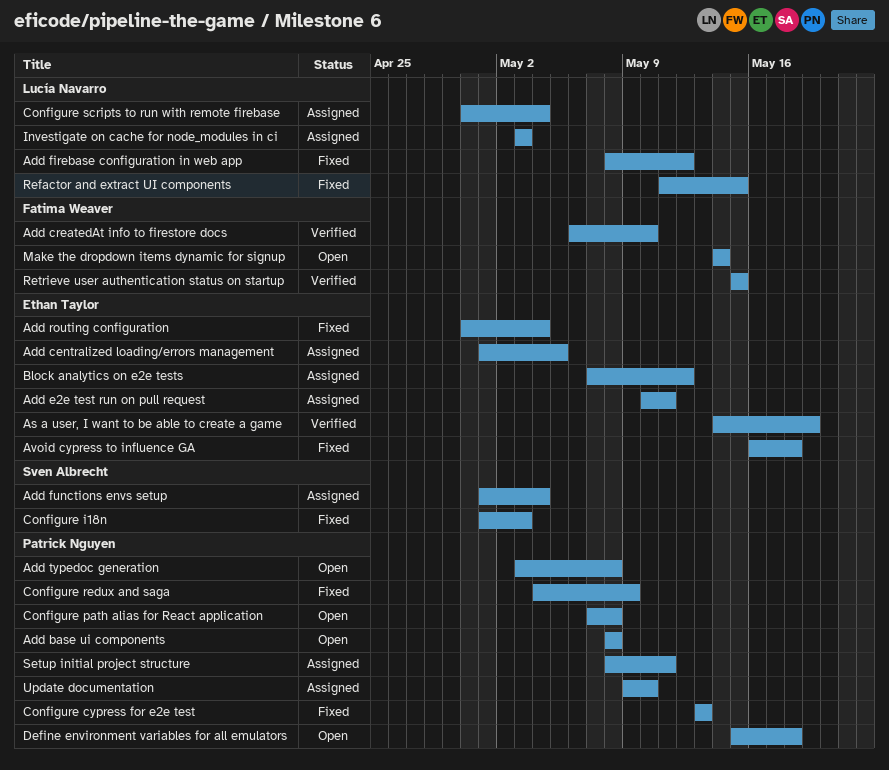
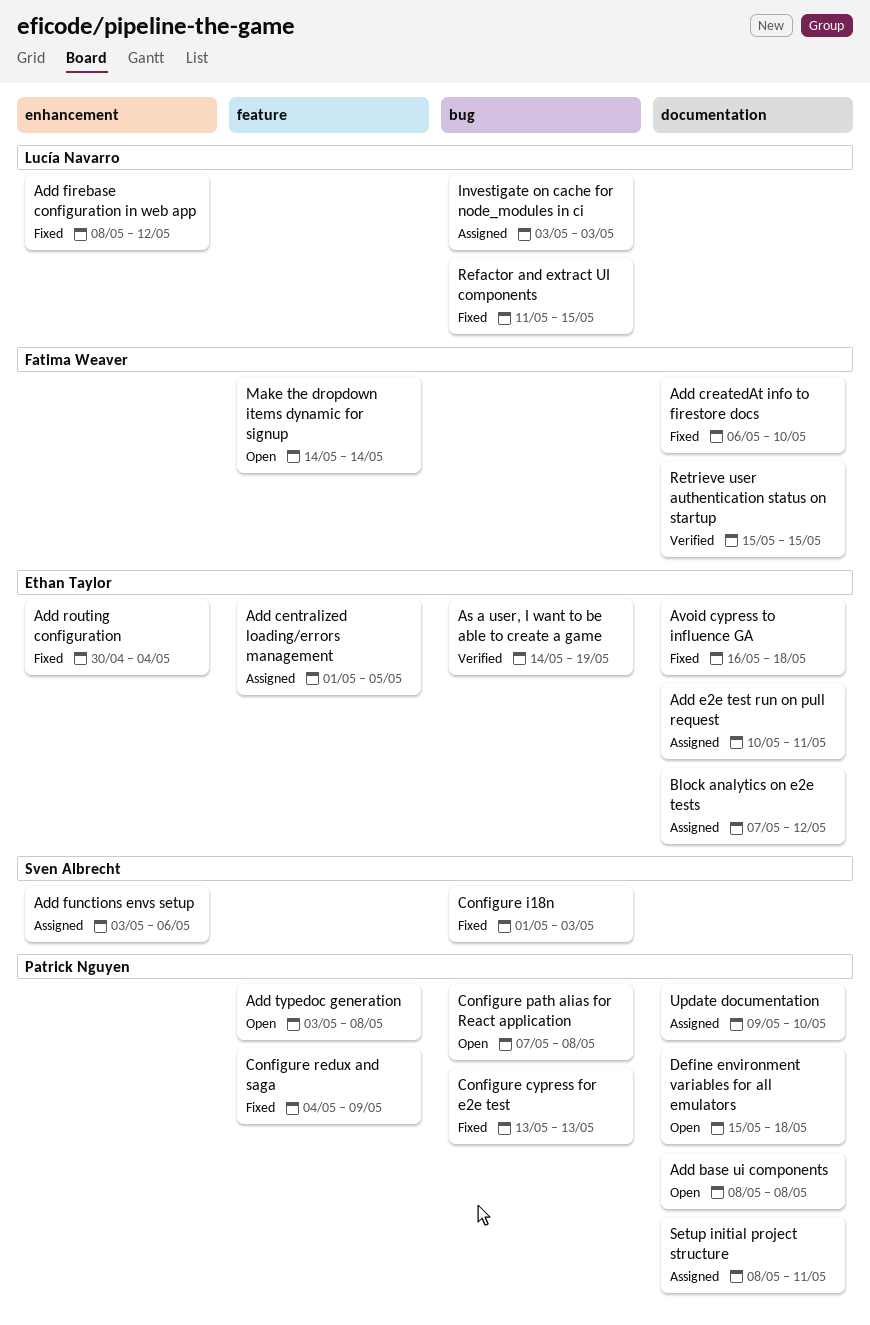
Add createdAt info to firestore docs, status: Verified -> Fixed
Add functions envs setup, start: May 1 -> May 3
Add functions envs setup, due: May 4 -> May 6
Configure scripts to run with remote firebase: present -> none

